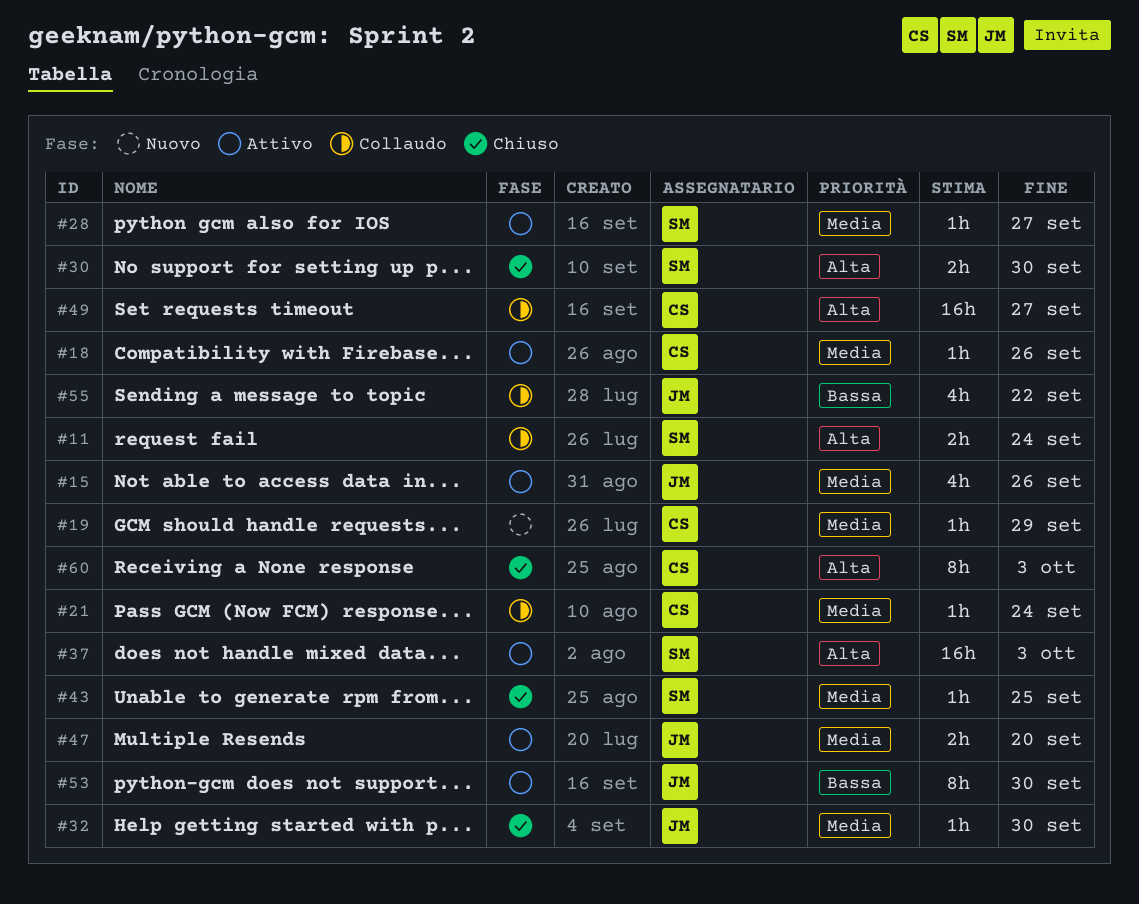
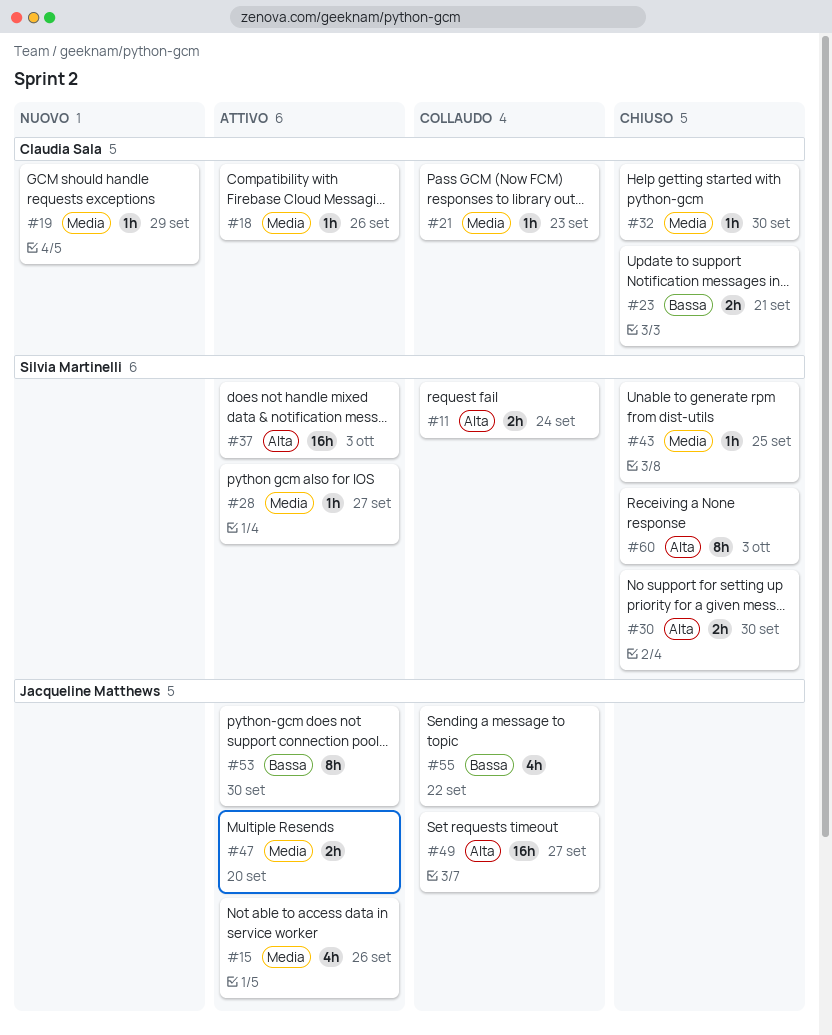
#21, due: Sep 24 -> Sep 23
#23: none -> present
#32, owner: Jacqueline Matthews -> Claudia Sala
#49, owner: Claudia Sala -> Jacqueline Matthews
#60, owner: Claudia Sala -> Silvia Martinelli

